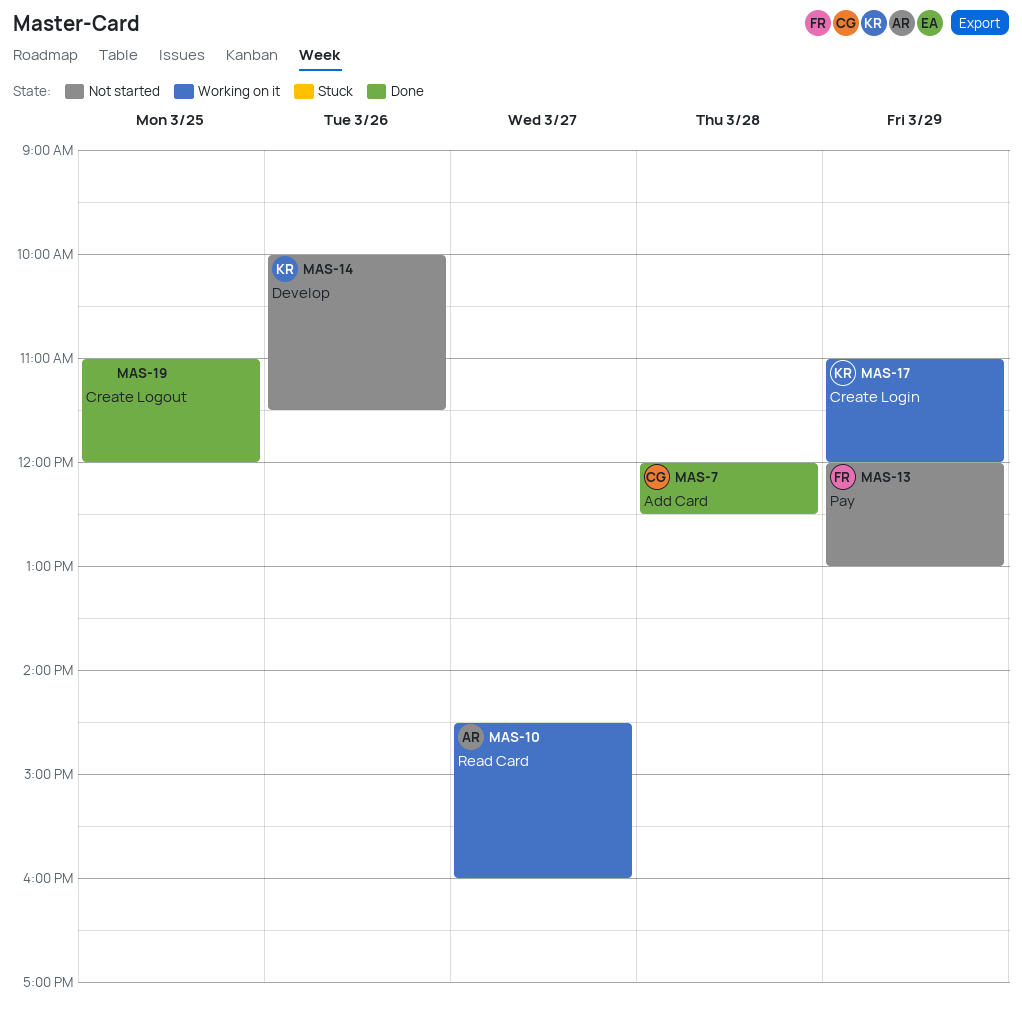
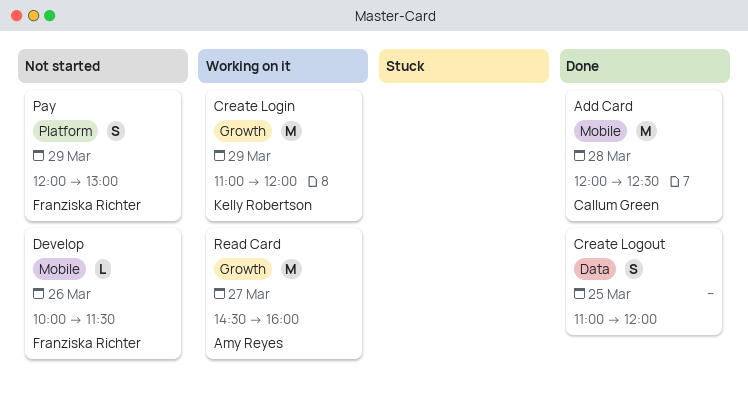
Develop, owner: Kelly Robertson -> Franziska Richter

